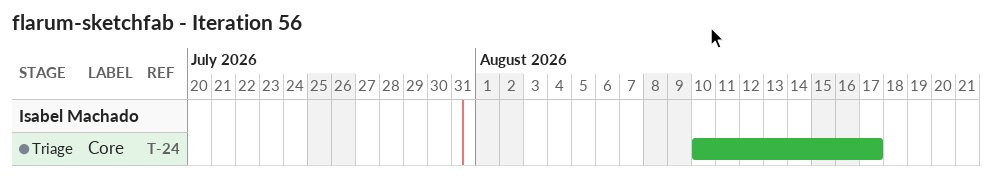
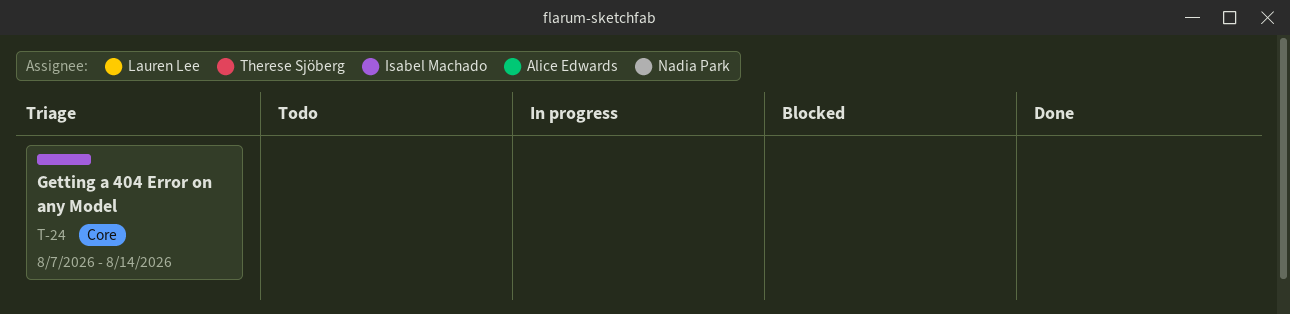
T-24, start: Aug 10 -> Aug 7
T-24, due: Aug 17 -> Aug 14

